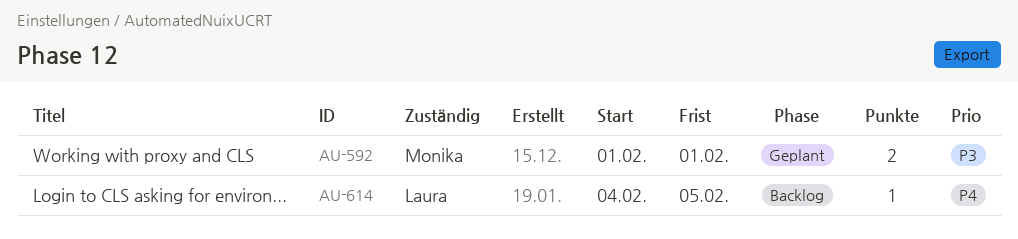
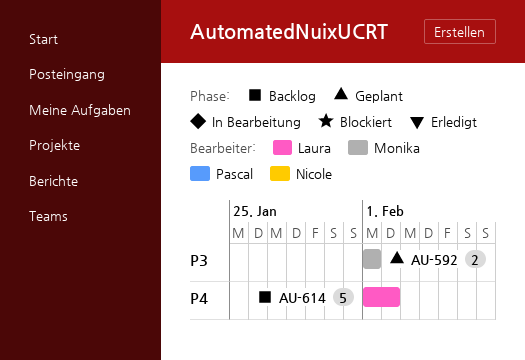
AU-614, estimate: 1 -> 5
AU-614, start: Feb 4 -> Feb 1
AU-614, due: Feb 5 -> Feb 2

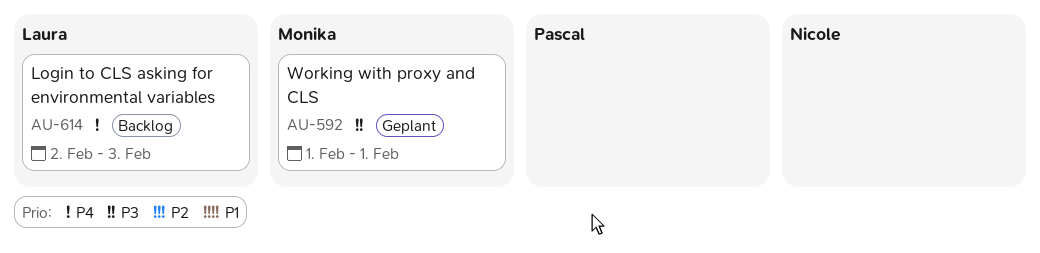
AU-614, start: Feb 1 -> Feb 2
AU-614, due: Feb 2 -> Feb 3

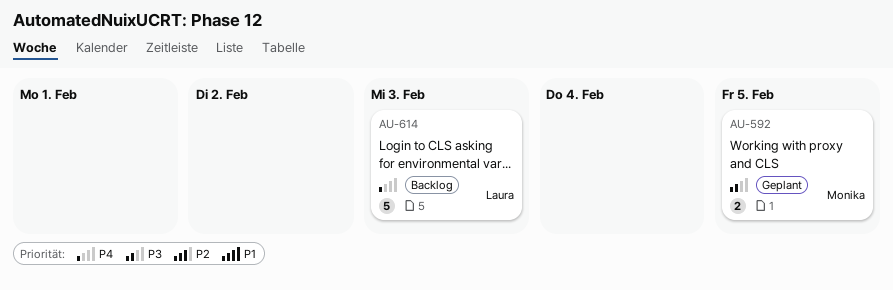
AU-592, due: Feb 1 -> Feb 5

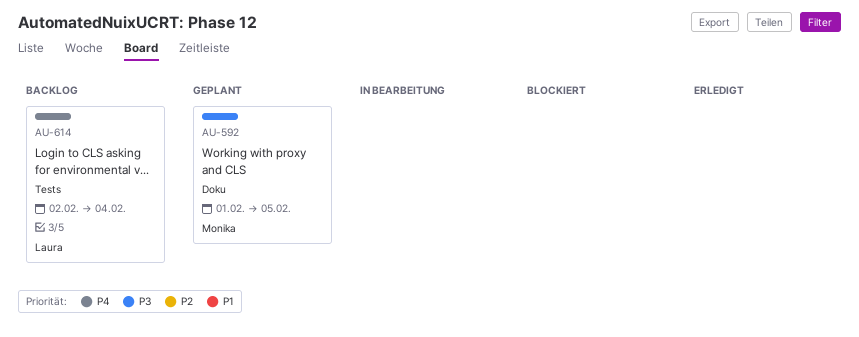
AU-614, due: Feb 3 -> Feb 4

